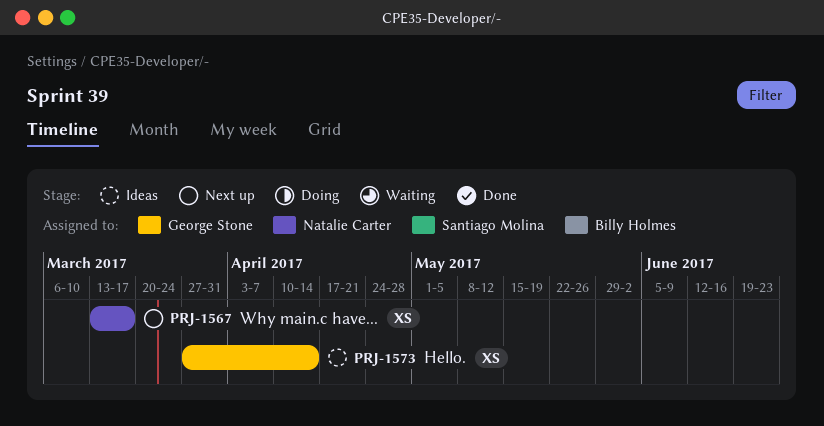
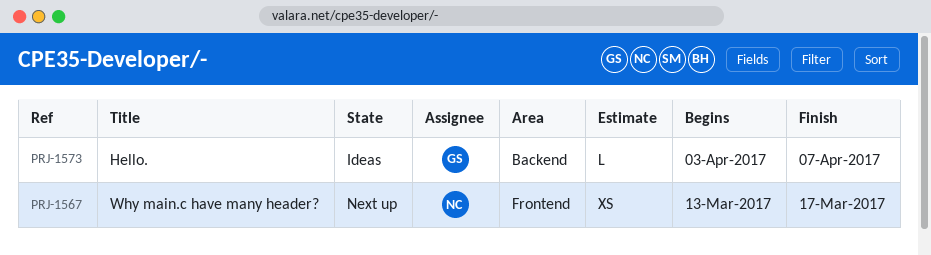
PRJ-1573, estimate: XS -> L
PRJ-1573, start: Mar 27 -> Apr 3
PRJ-1573, due: Apr 14 -> Apr 7

